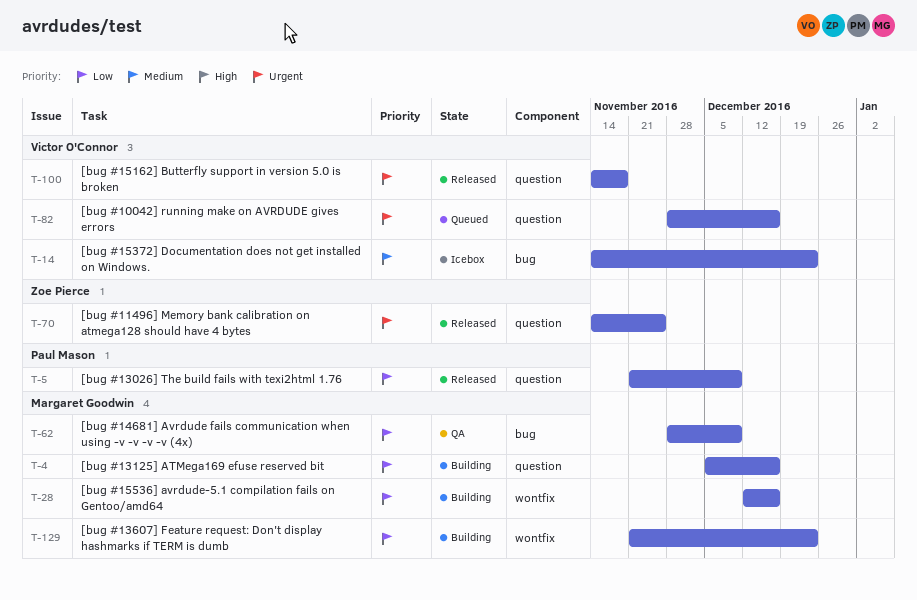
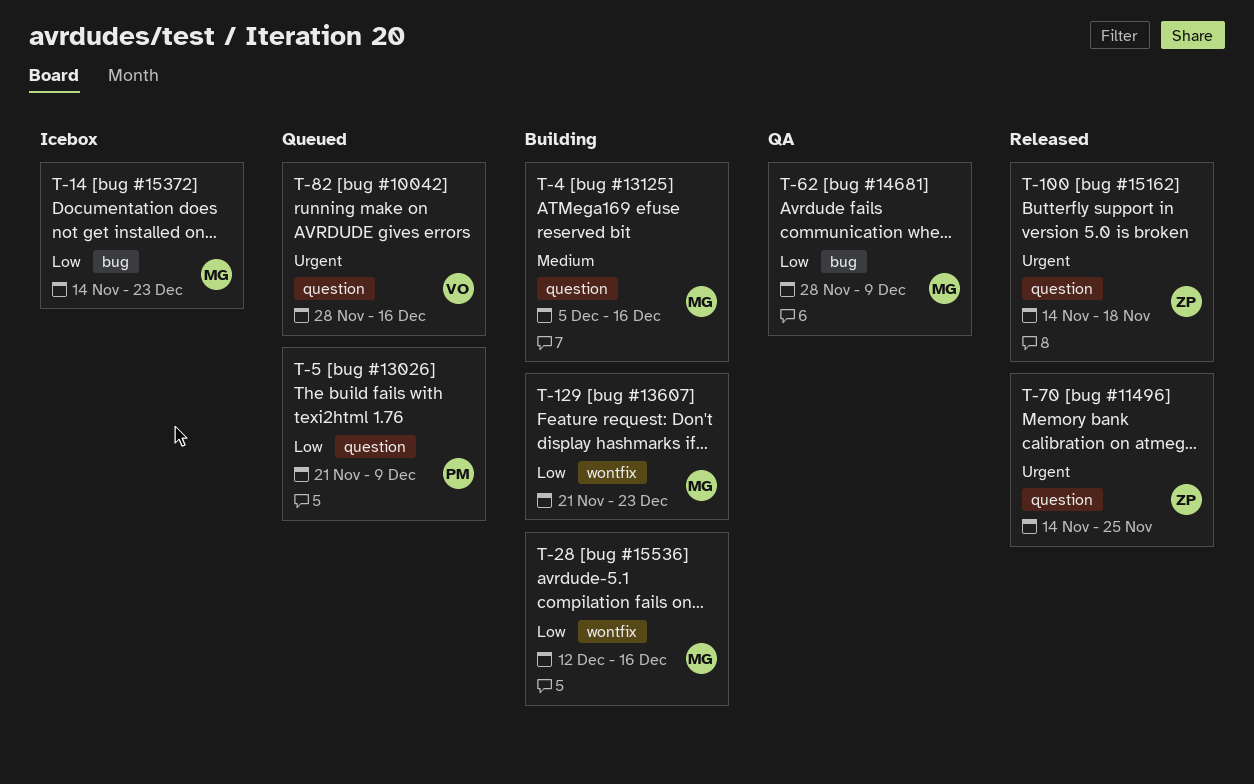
T-4, priority: Low -> Medium
T-5, status: Released -> Queued
T-14, owner: Victor O'Connor -> Margaret Goodwin
T-14, priority: Medium -> Low
T-100, owner: Victor O'Connor -> Zoe Pierce

